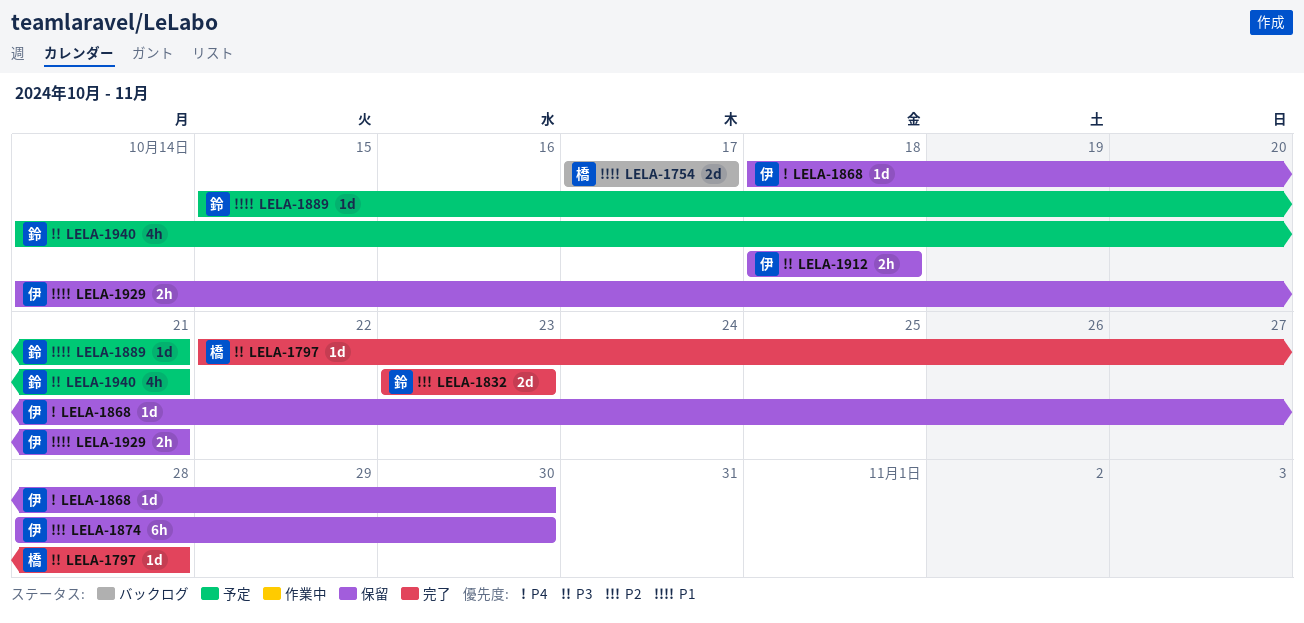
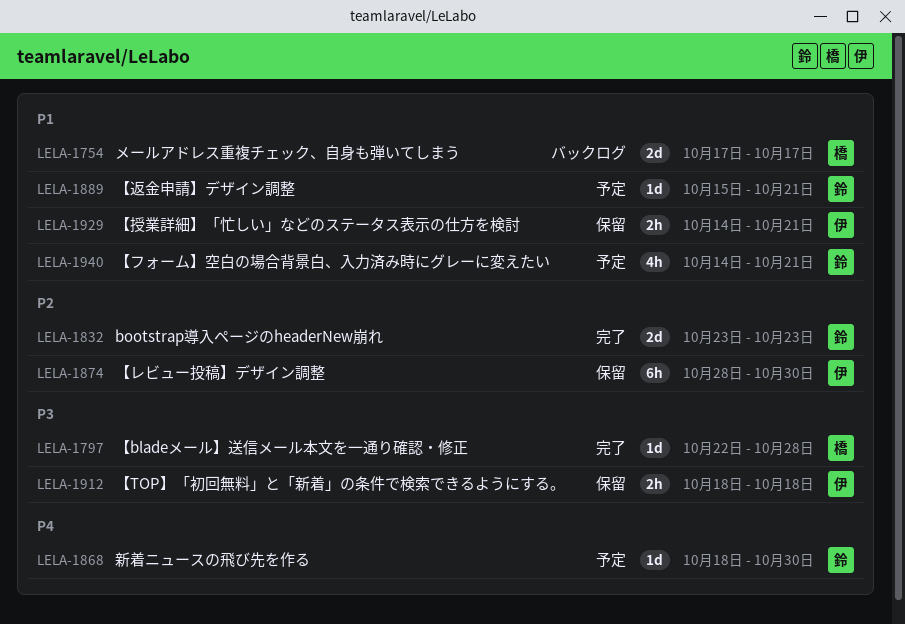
LELA-1868, status: 保留 -> 予定
LELA-1868, owner: 伊 -> 鈴
LELA-1940, priority: P3 -> P1

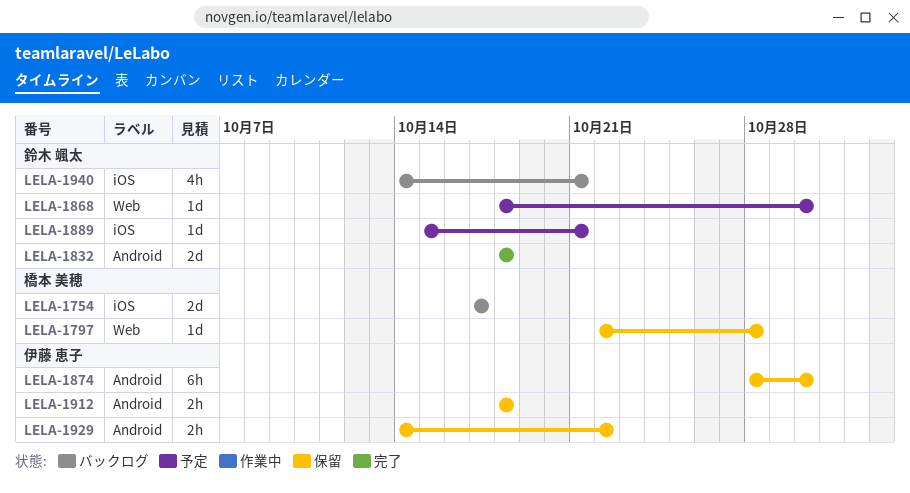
LELA-1797, status: 完了 -> 保留
LELA-1832, start: Oct 23 -> Oct 18
LELA-1832, due: Oct 23 -> Oct 18
LELA-1929, due: Oct 21 -> Oct 22
LELA-1940, status: 予定 -> バックログ

